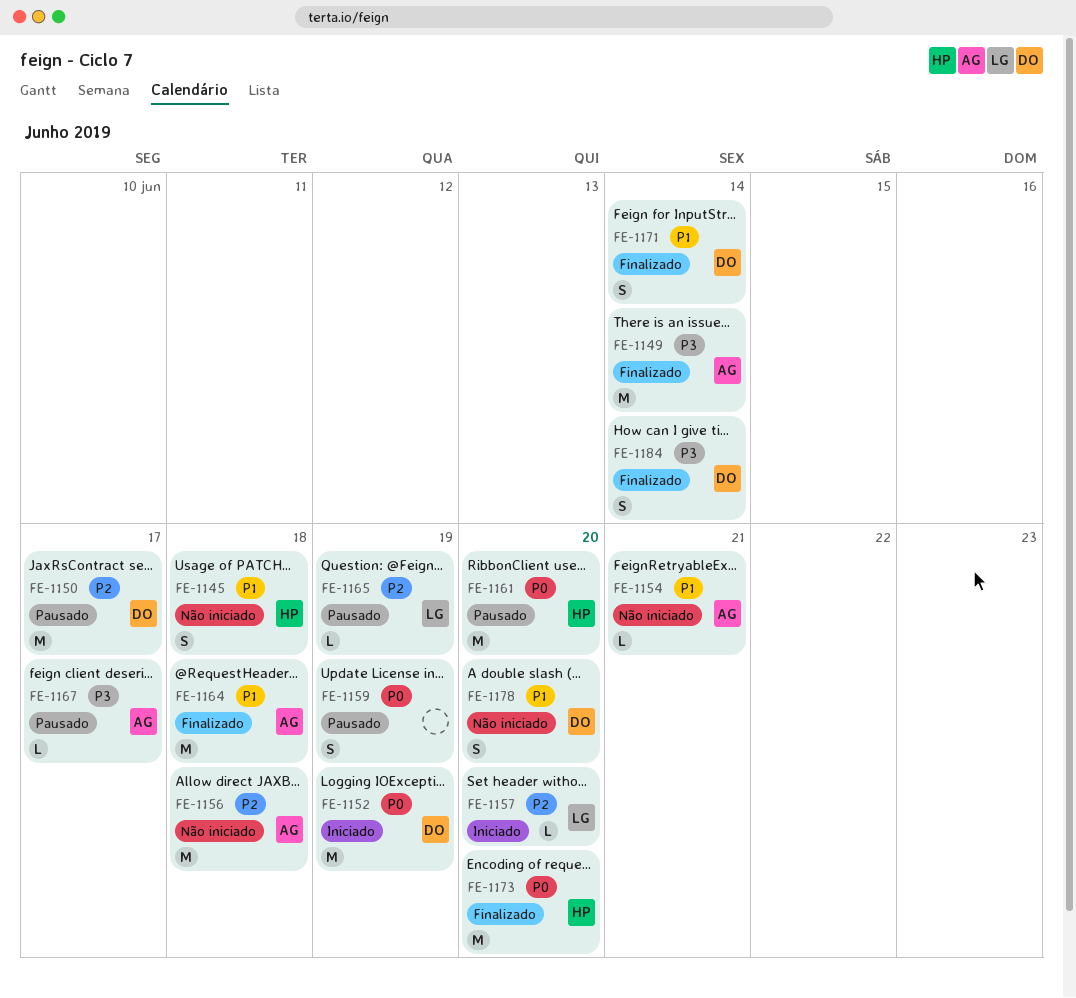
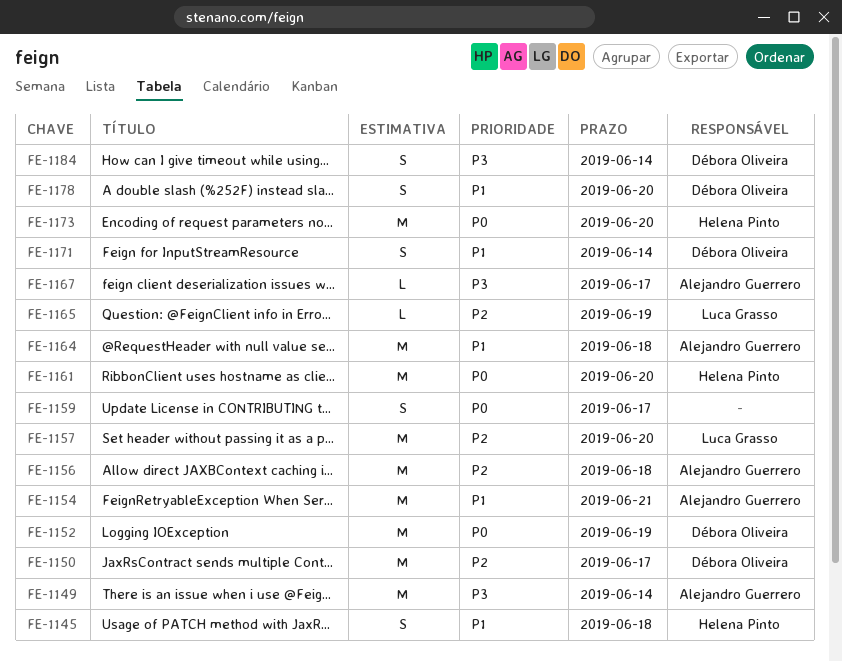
FE-1154, estimate: L -> M
FE-1157, estimate: L -> M
FE-1159, due: Jun 19 -> Jun 17

